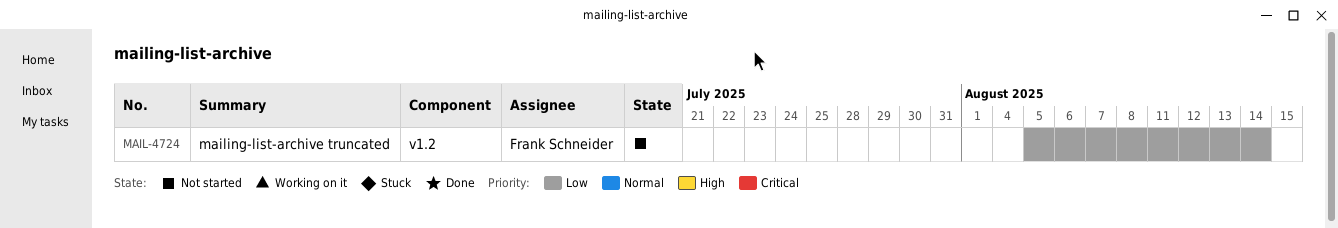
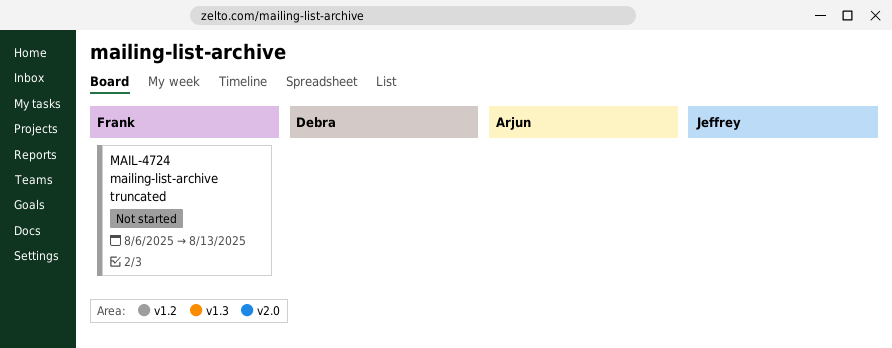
MAIL-4724, start: Aug 5 -> Aug 6
MAIL-4724, due: Aug 14 -> Aug 13

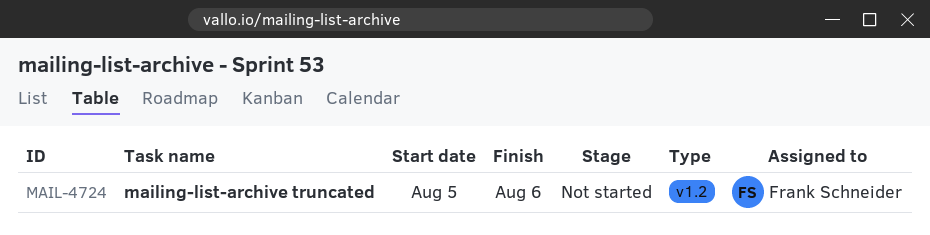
MAIL-4724, start: Aug 6 -> Aug 5
MAIL-4724, due: Aug 13 -> Aug 6

